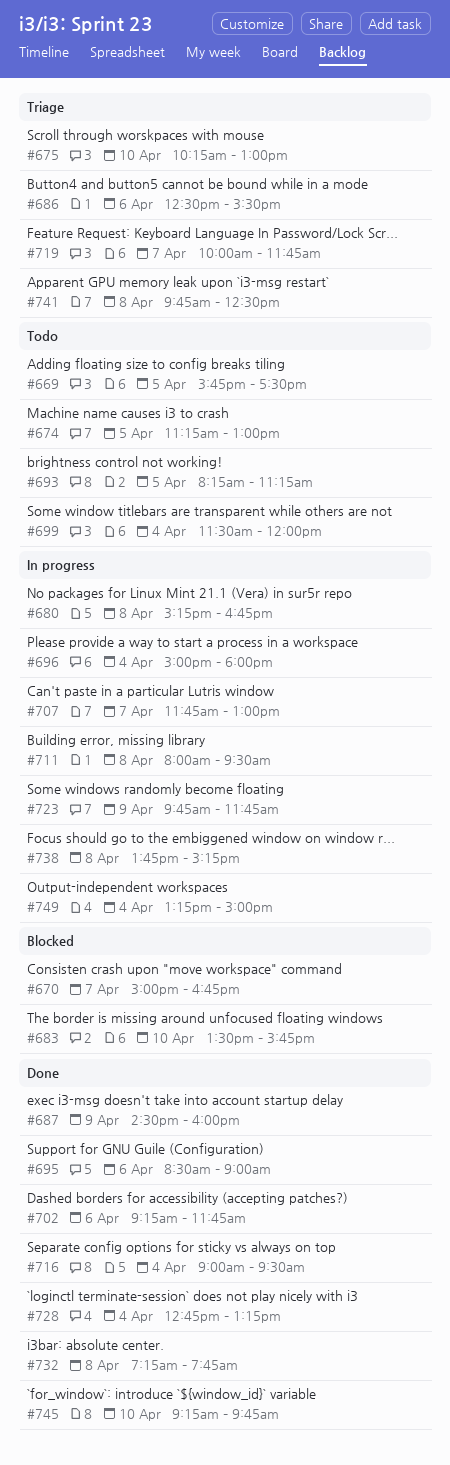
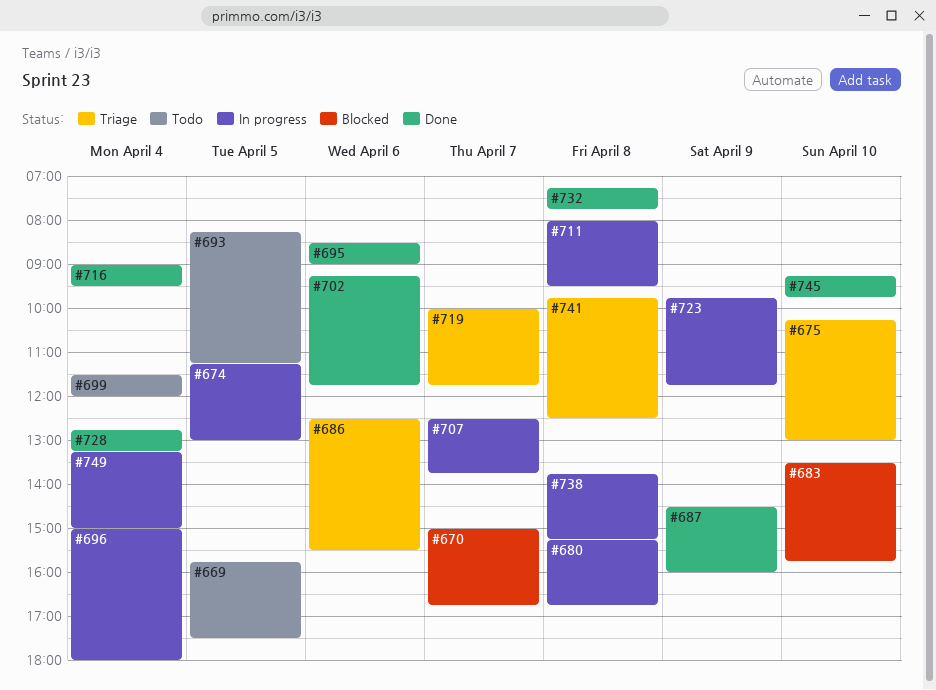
#674, status: Todo -> In progress
#707, begins: 11:45 -> 12:30
#707, ends: 13:00 -> 13:45

